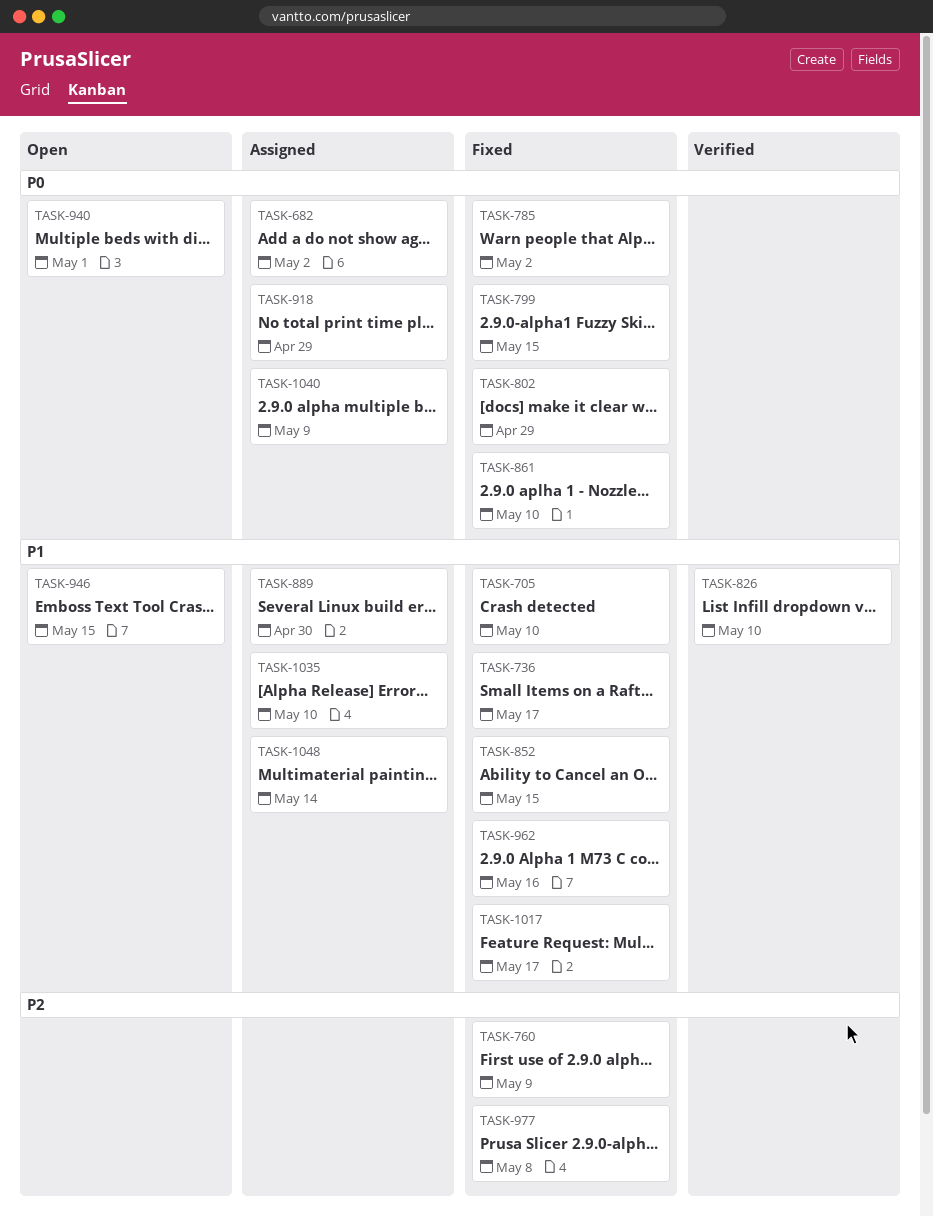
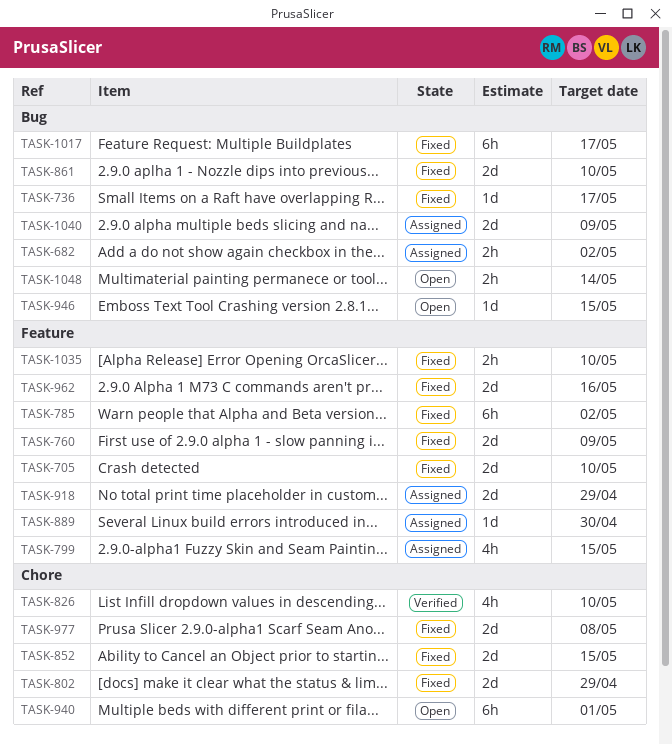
TASK-799, status: Fixed -> Assigned
TASK-1035, status: Assigned -> Fixed
TASK-1048, status: Assigned -> Open

